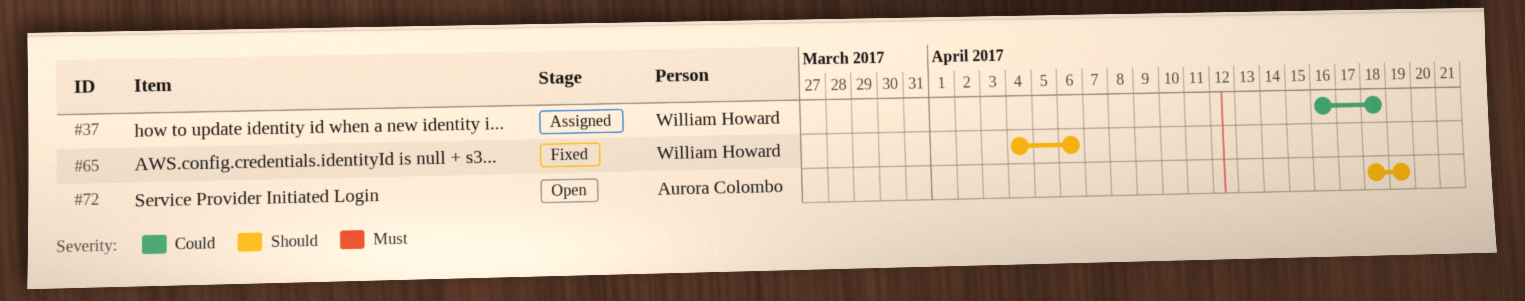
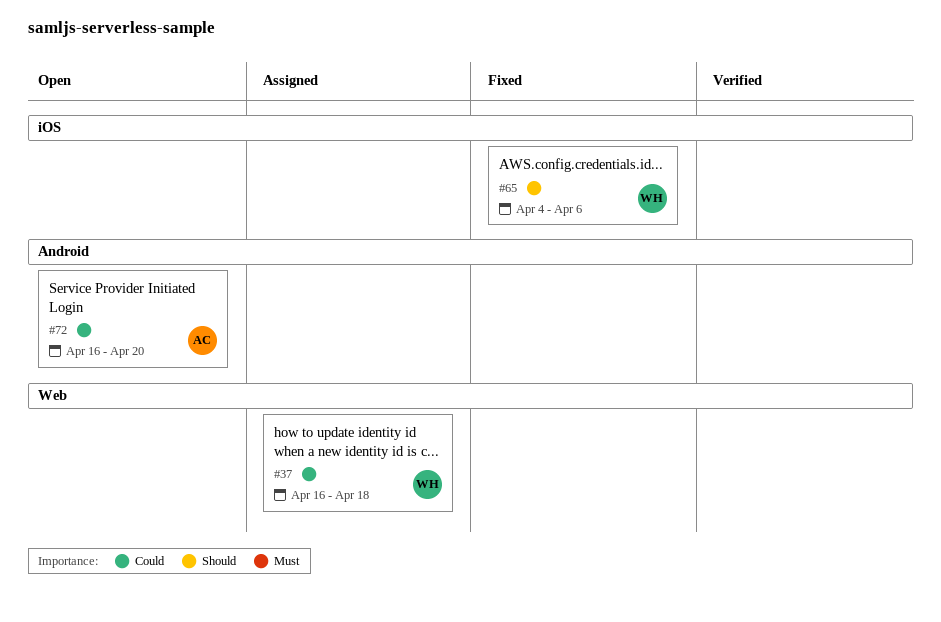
#72, priority: Should -> Could
#72, start: Apr 18 -> Apr 16
#72, due: Apr 19 -> Apr 20

